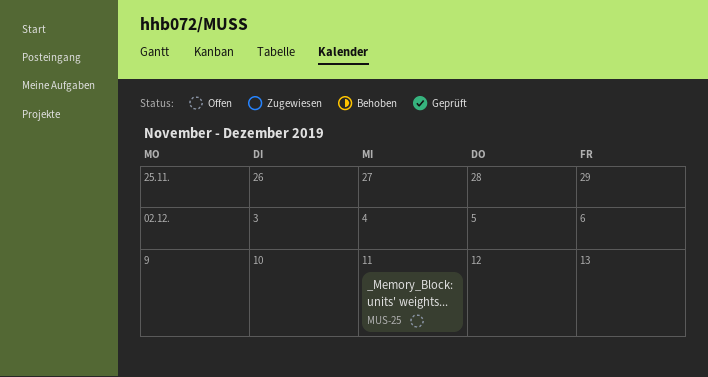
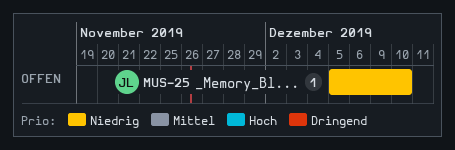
MUS-25, due: Dec 11 -> Dec 10

